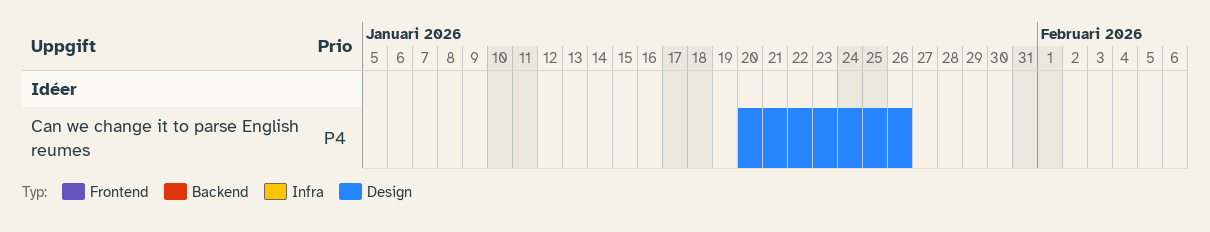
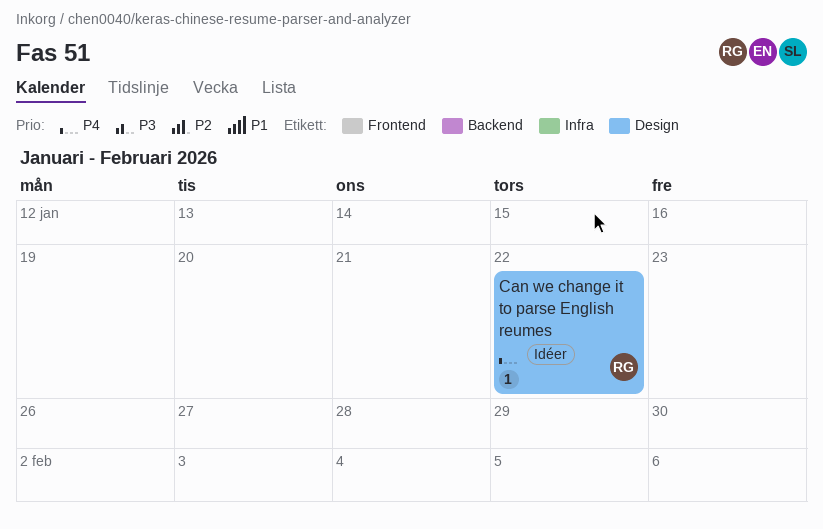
Can we change it to parse English reumes, due: Jan 26 -> Jan 22

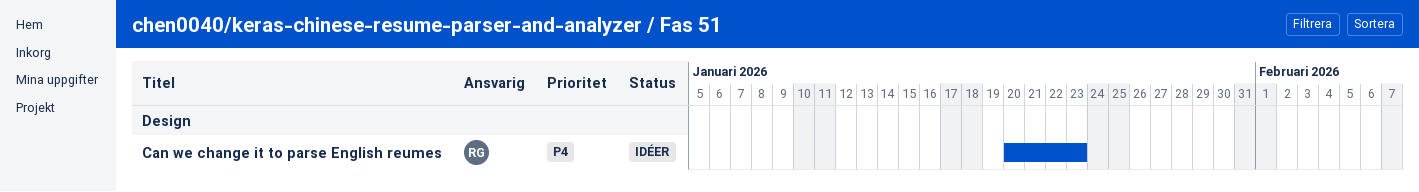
Can we change it to parse English reumes, due: Jan 22 -> Jan 23

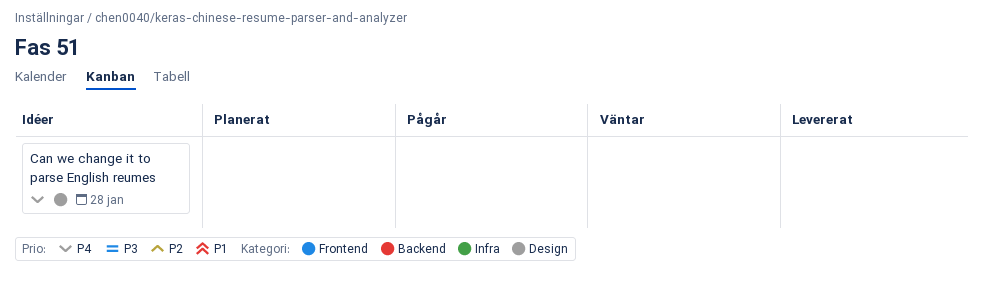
Can we change it to parse English reumes, due: Jan 23 -> Jan 28

